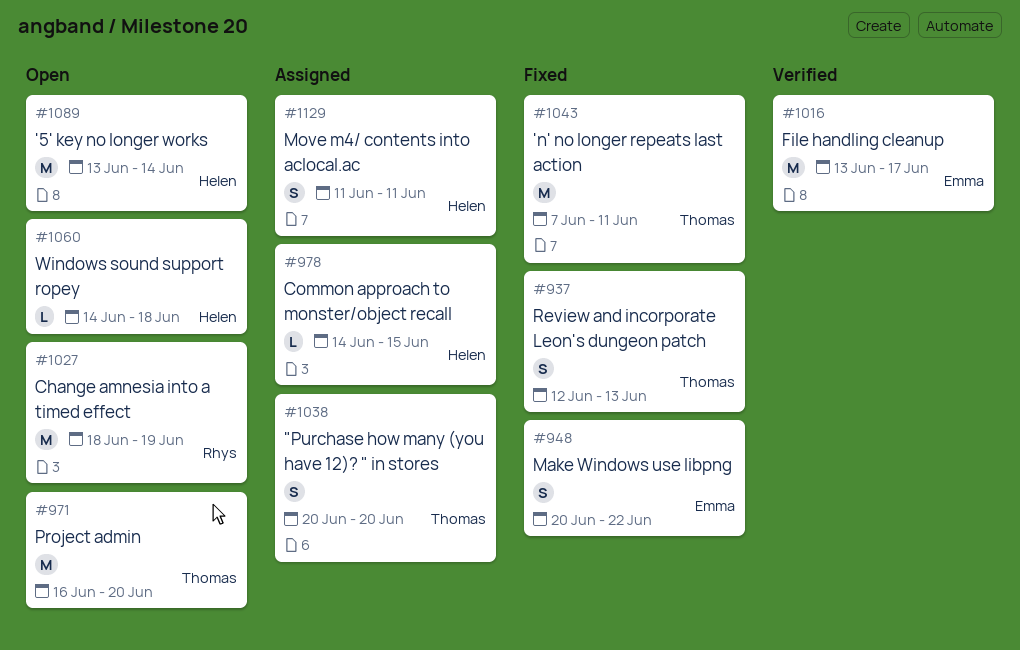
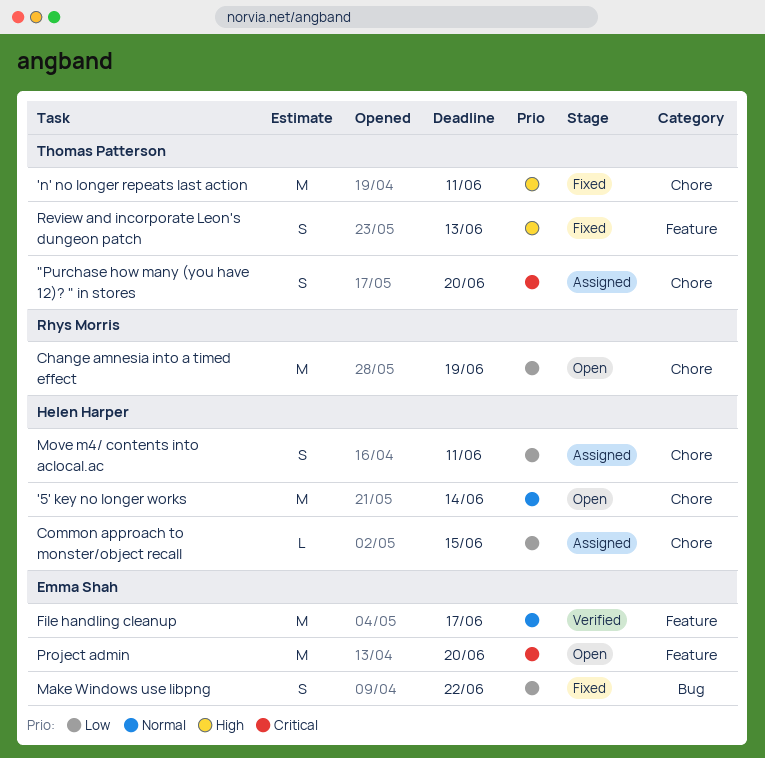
Project admin, owner: Thomas Patterson -> Emma Shah
Windows sound support ropey: present -> none

